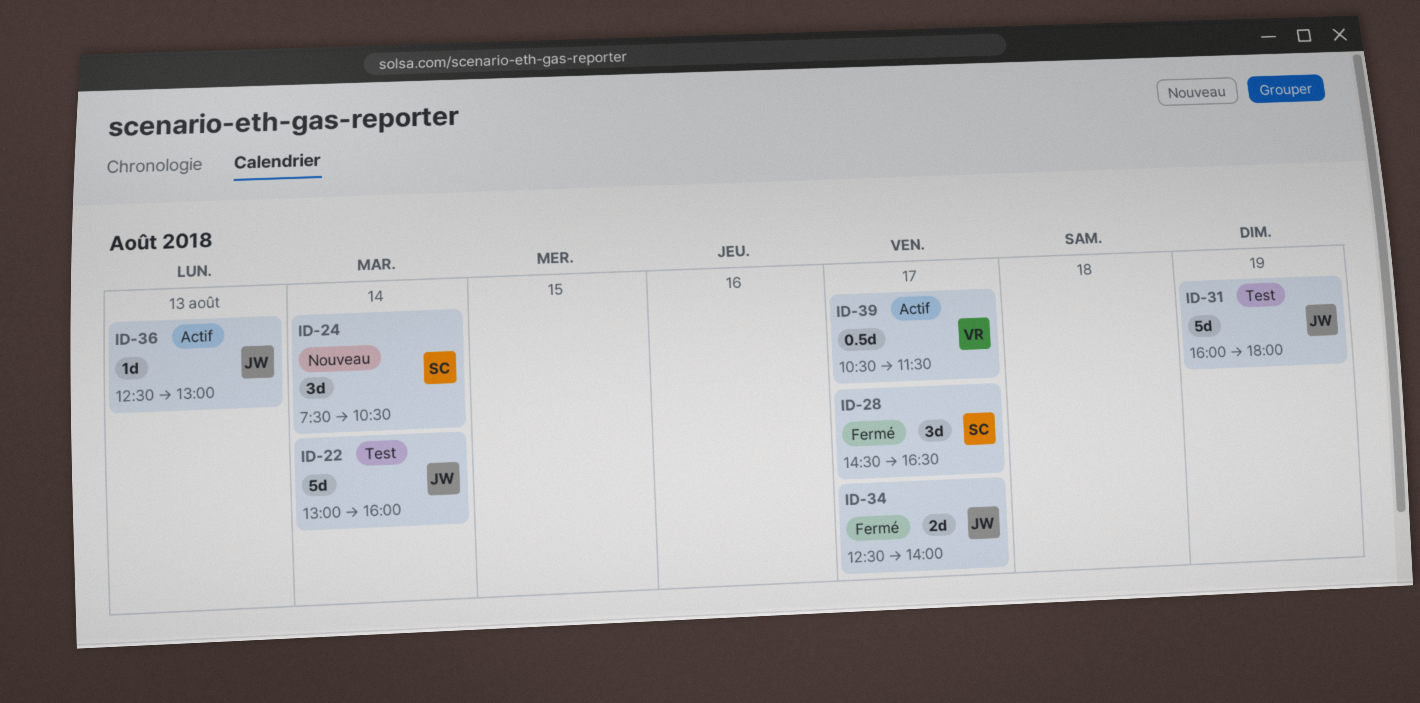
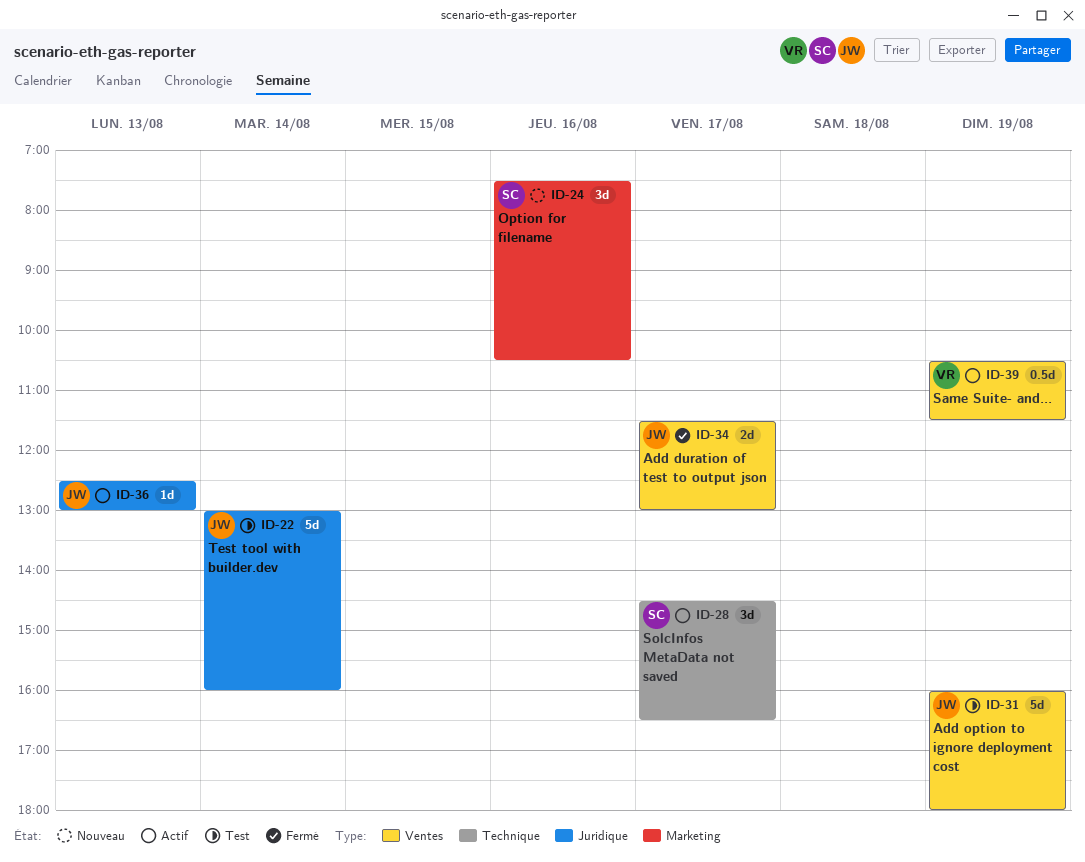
ID-24, day: Aug 14 -> Aug 16
ID-28, status: Fermé -> Actif
ID-34, begins: 12:30 -> 11:30
ID-34, ends: 14:00 -> 13:00
ID-39, day: Aug 17 -> Aug 19

